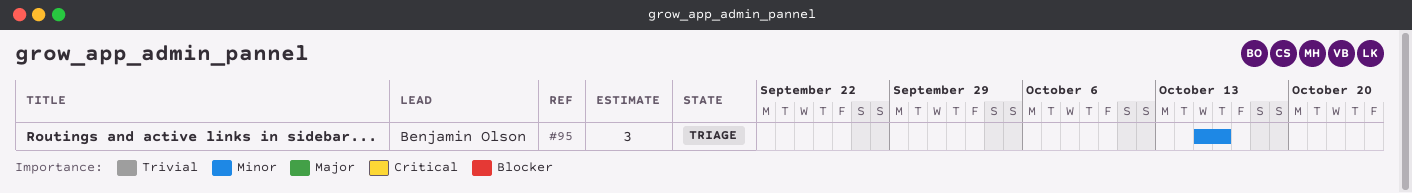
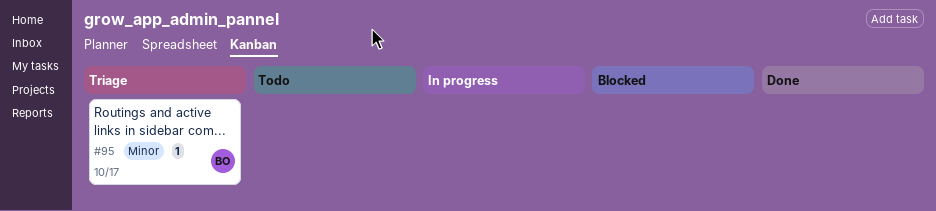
#95, estimate: 3 -> 1
#95, due: Oct 16 -> Oct 17

